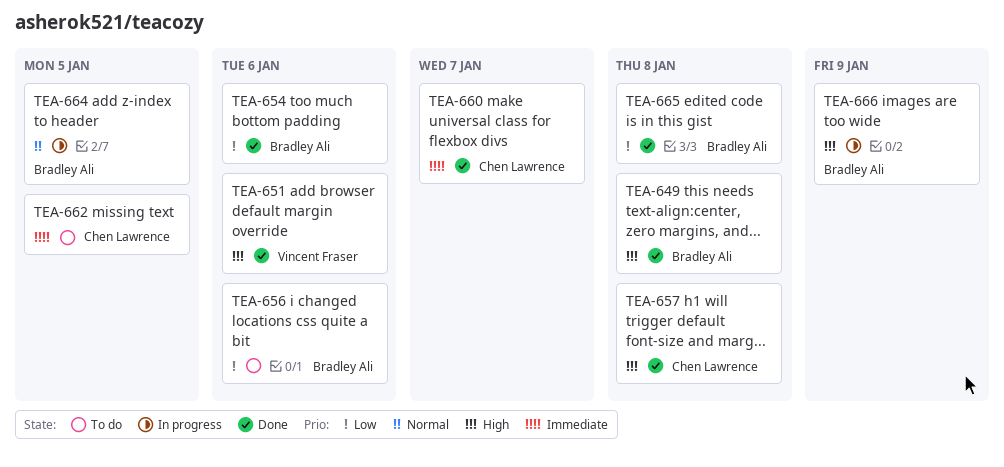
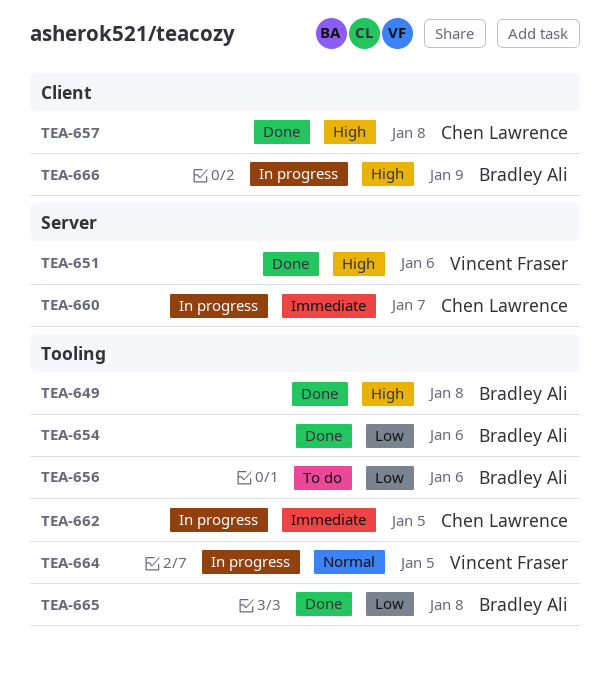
TEA-660, status: Done -> In progress
TEA-662, status: To do -> In progress
TEA-664, owner: Bradley Ali -> Vincent Fraser

